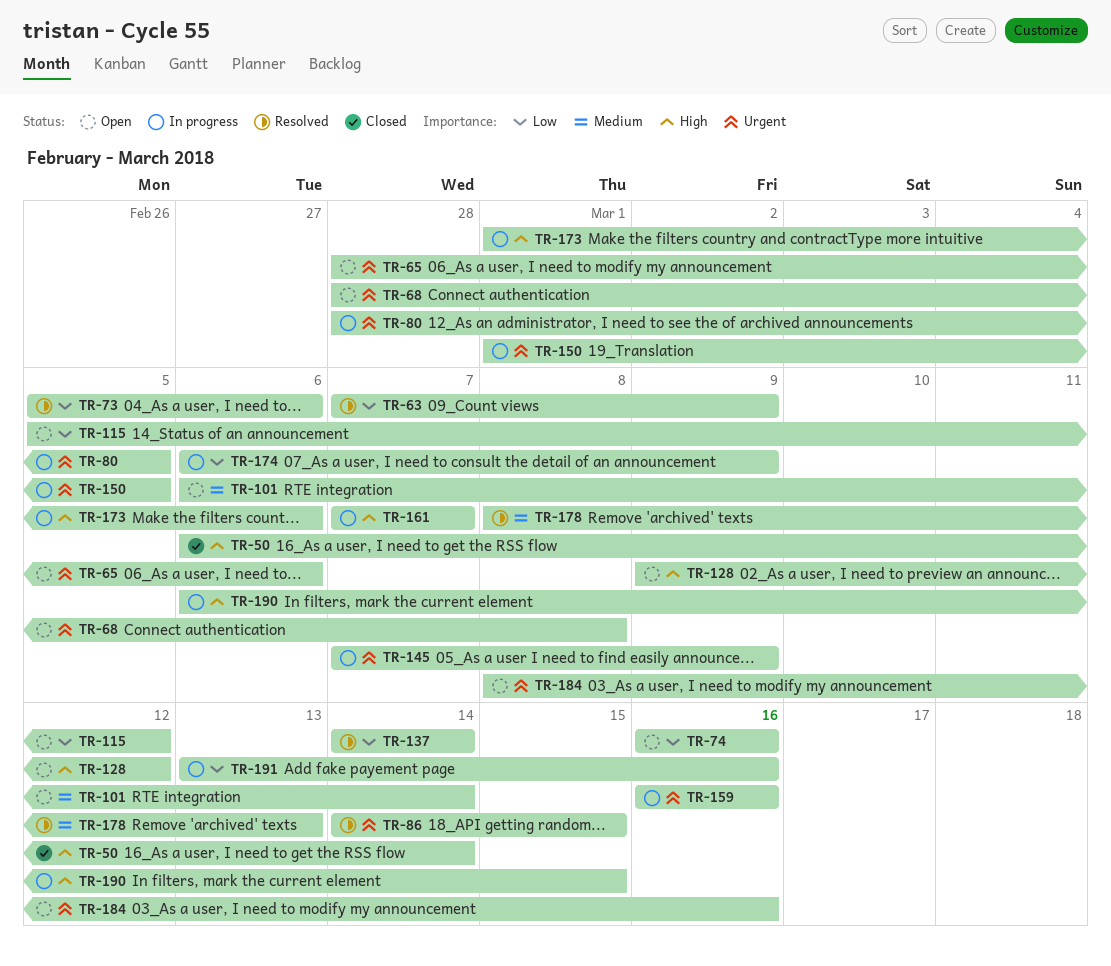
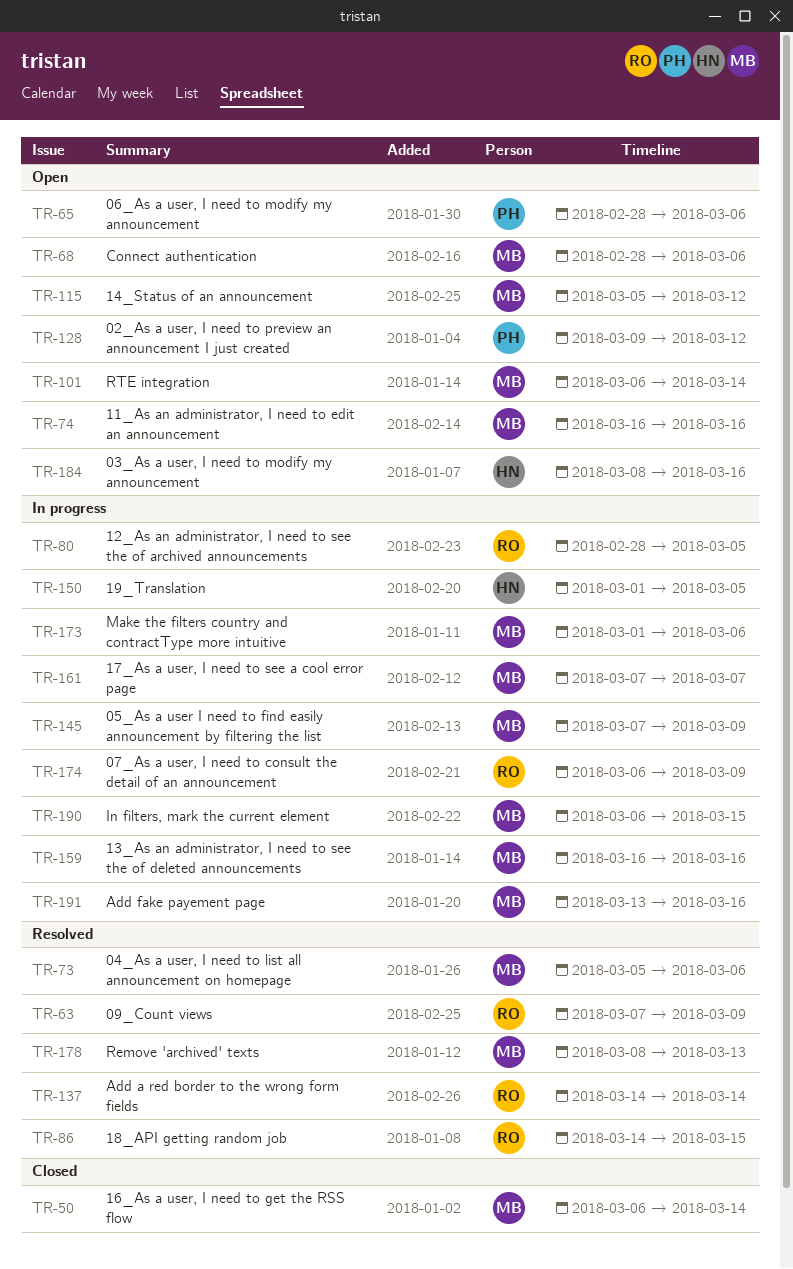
TR-68, due: Mar 8 -> Mar 6

